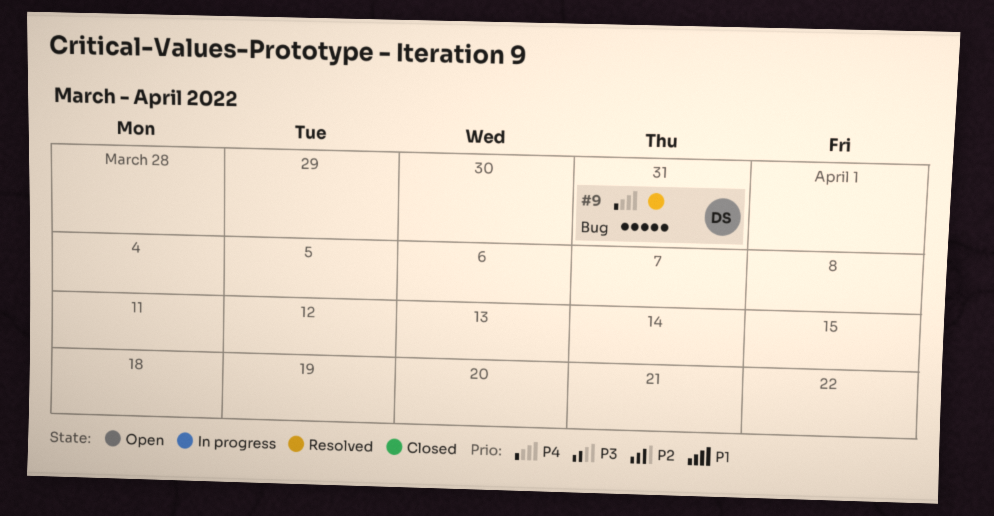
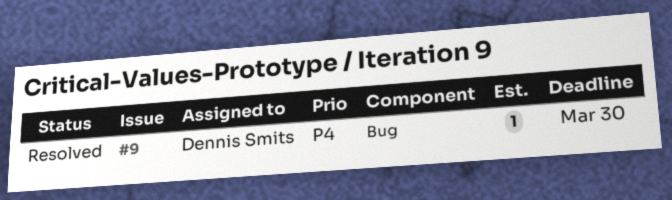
#9, estimate: 5 -> 1
#9, due: Mar 31 -> Mar 30

